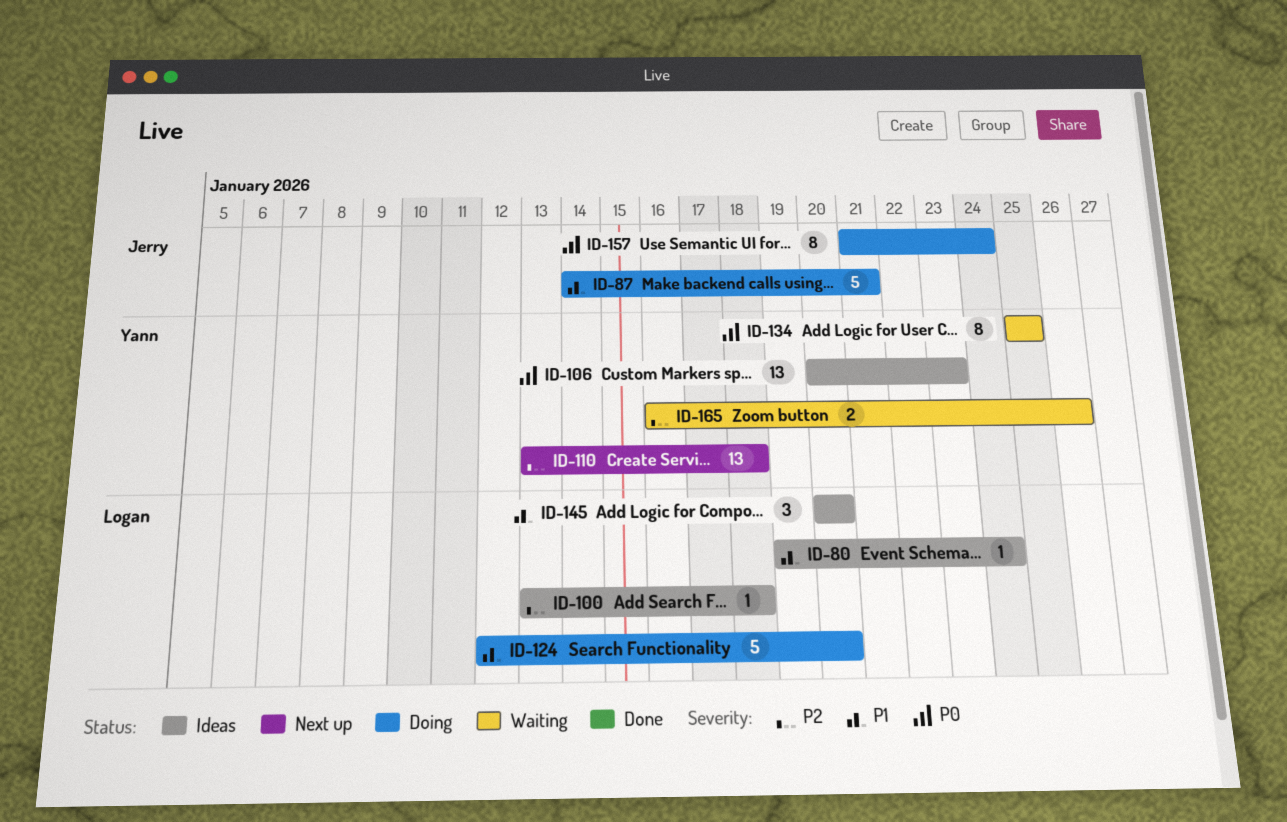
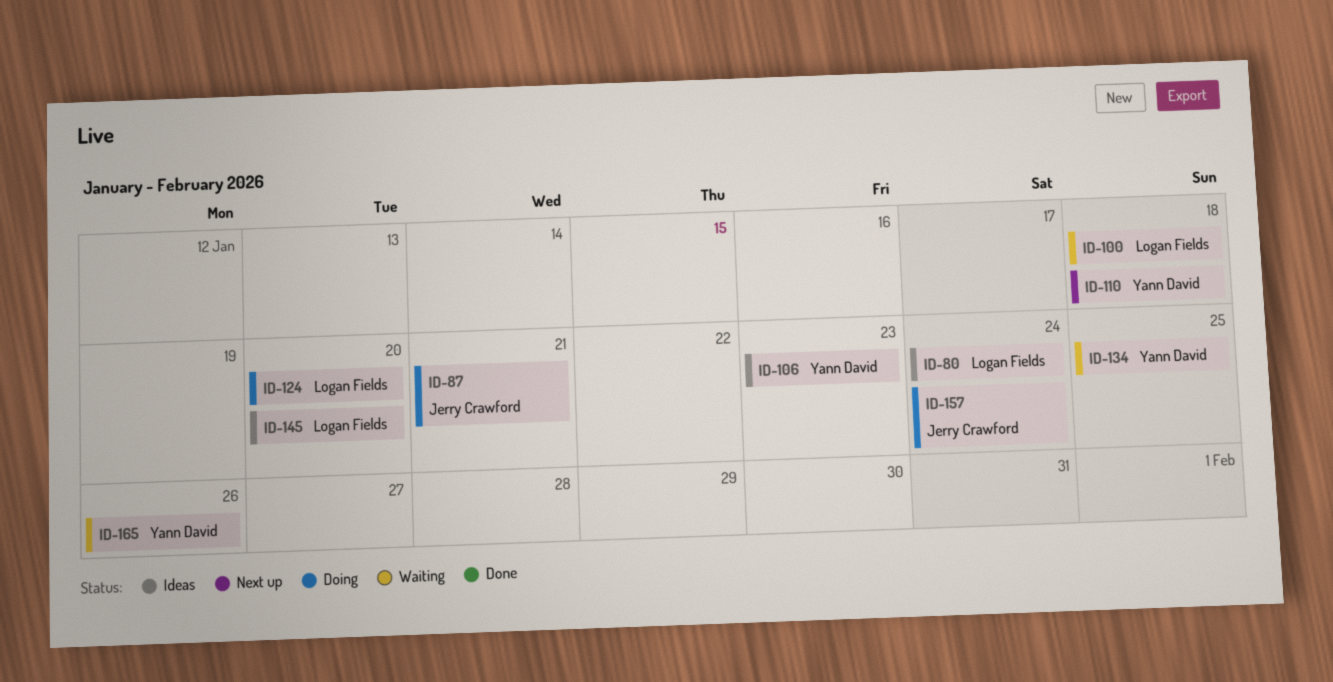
ID-100, status: Ideas -> Waiting

